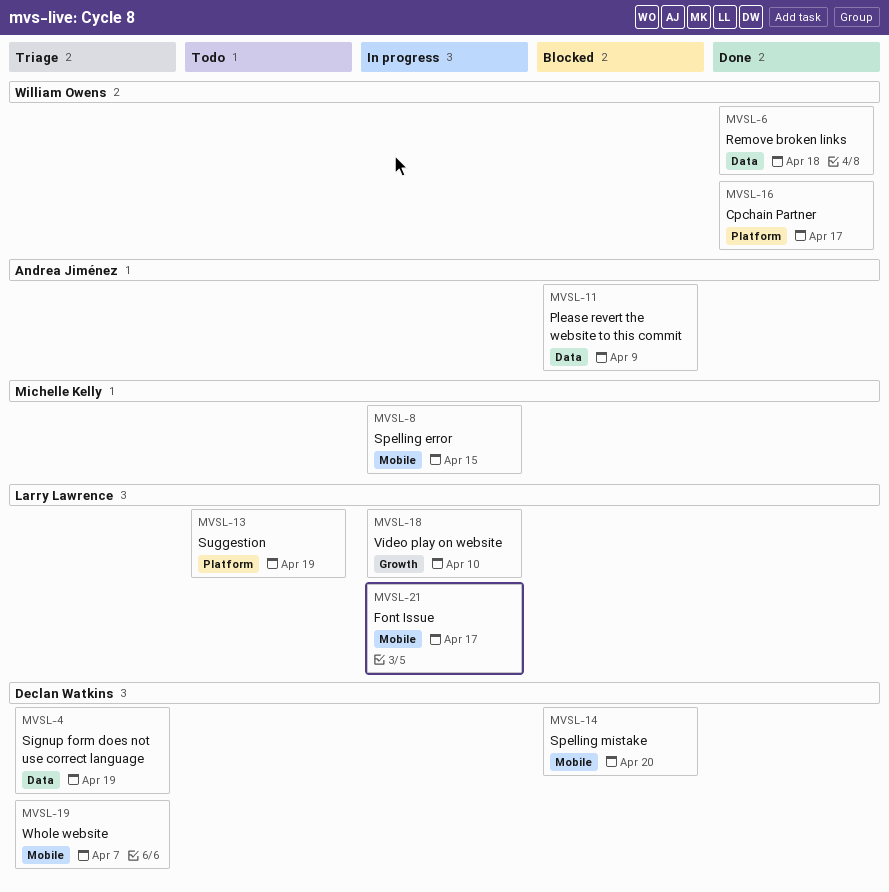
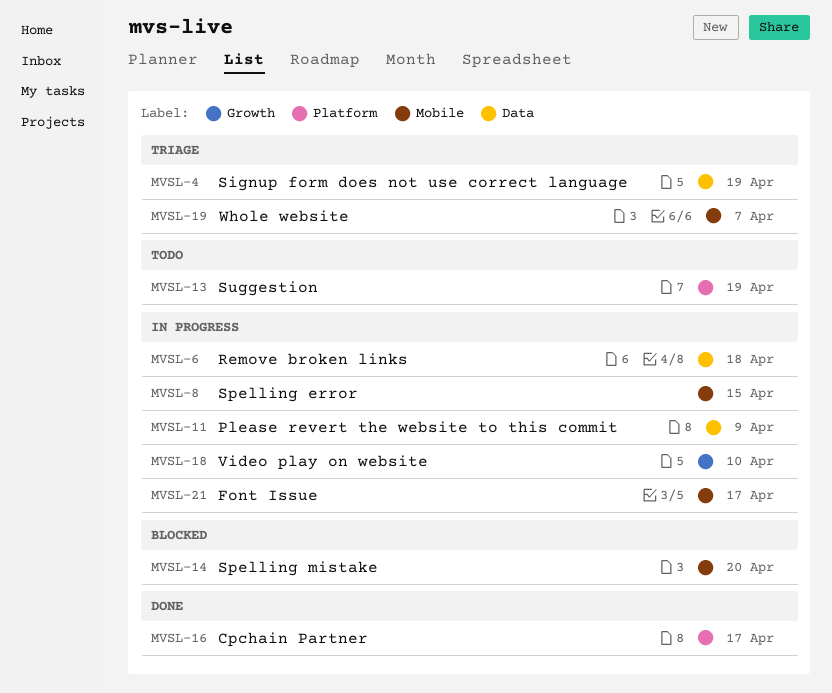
MVSL-6, status: Done -> In progress
MVSL-11, status: Blocked -> In progress

